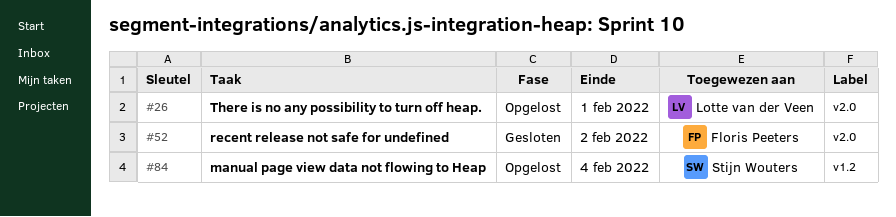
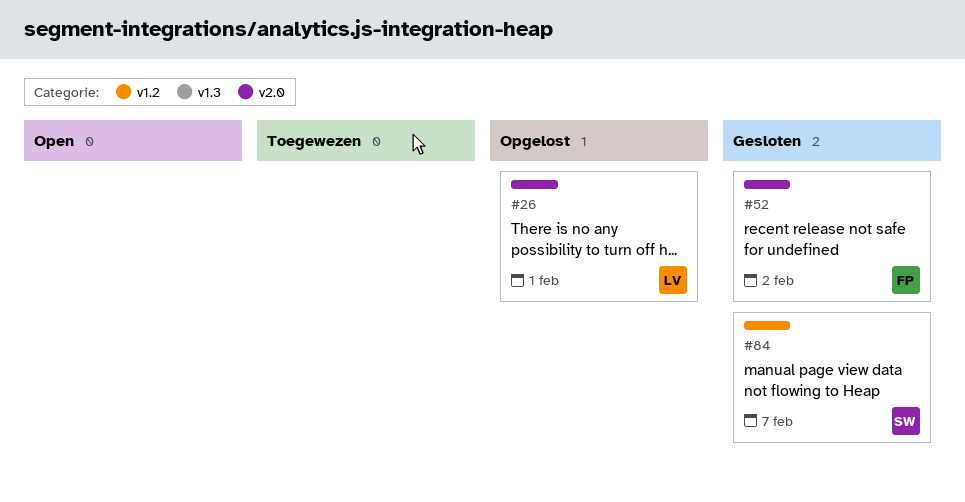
#84, status: Opgelost -> Gesloten
#84, due: Feb 4 -> Feb 7

